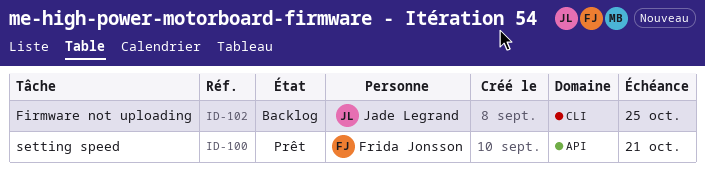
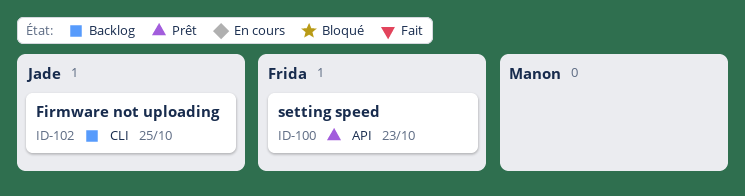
ID-100, due: Oct 21 -> Oct 23

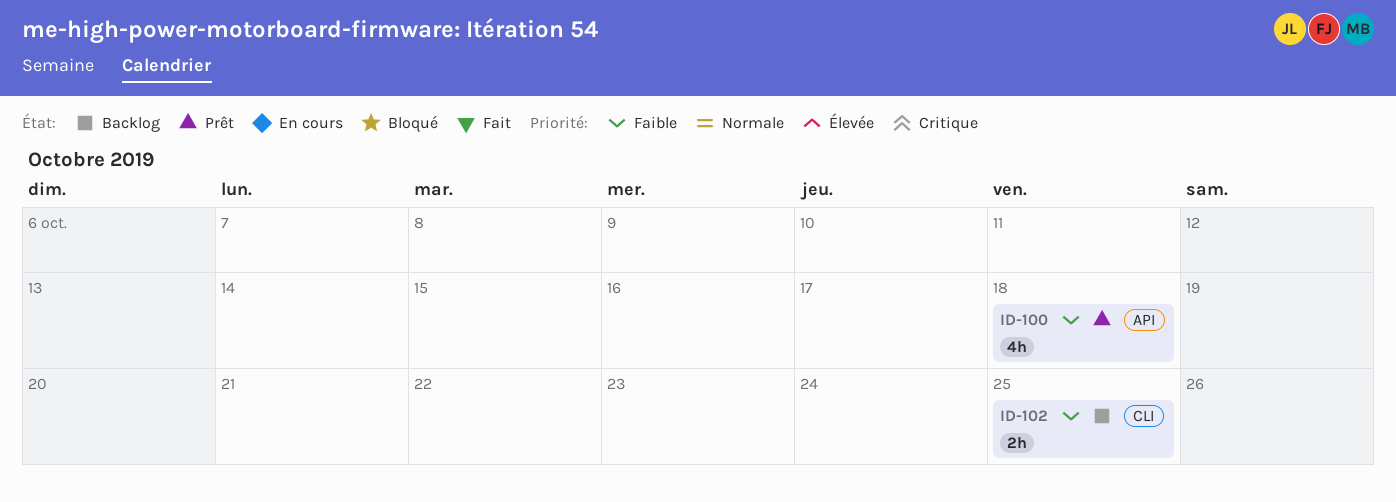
ID-100, due: Oct 23 -> Oct 18

